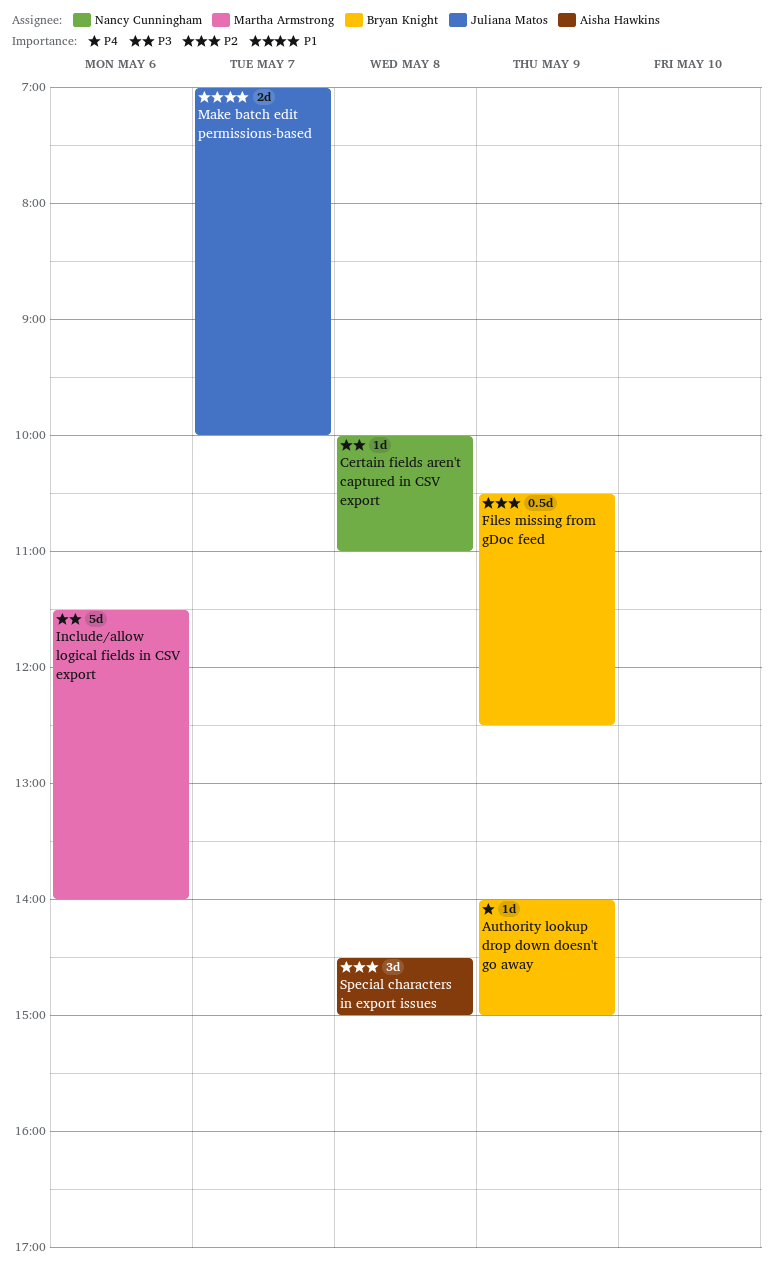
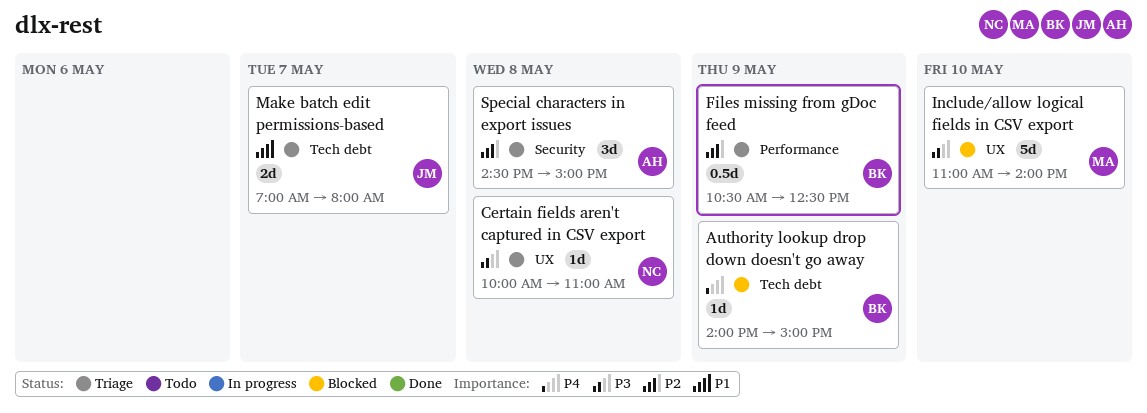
Include/allow logical fields in CSV export, day: May 6 -> May 10
Include/allow logical fields in CSV export, begins: 11:30 -> 11:00
Make batch edit permissions-based, ends: 10:00 -> 08:00

